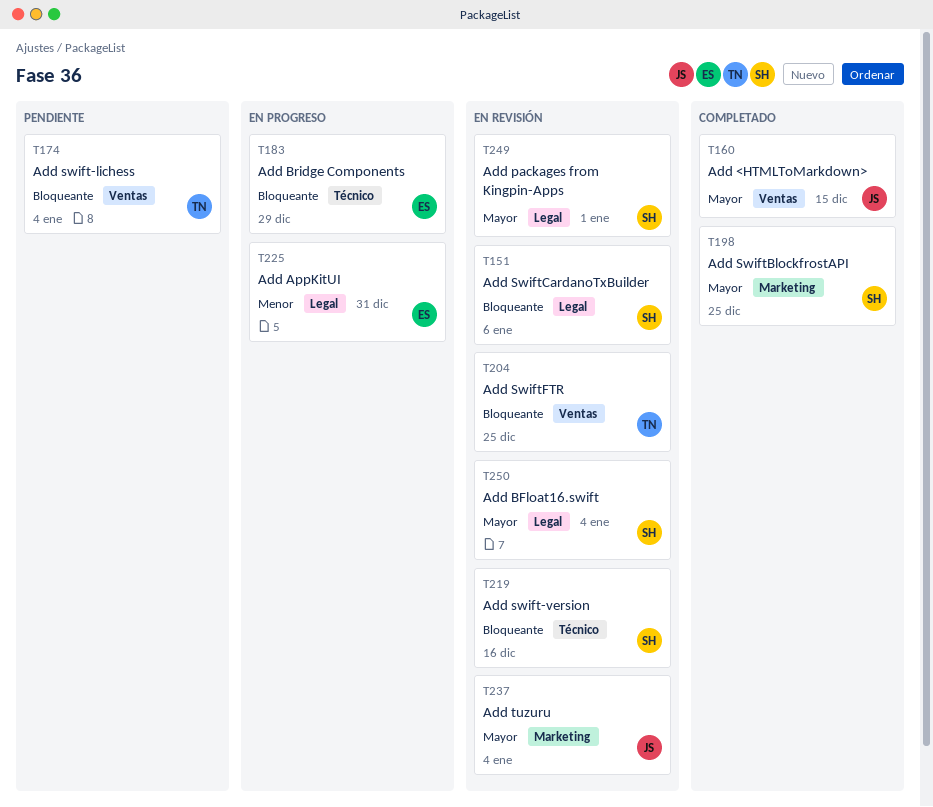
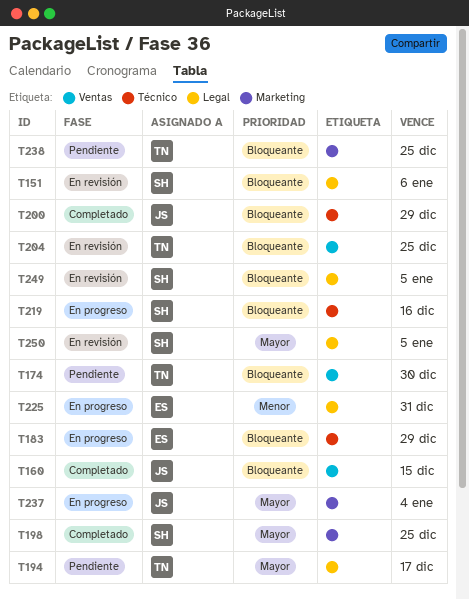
T160, priority: Mayor -> Bloqueante
T174, due: Jan 4 -> Dec 30
T194: none -> present
T200: none -> present
T219, status: En revisión -> En progreso
T237, status: En revisión -> En progreso
T238: none -> present
T249, priority: Mayor -> Bloqueante
T249, due: Jan 1 -> Jan 5
T250, due: Jan 4 -> Jan 5

